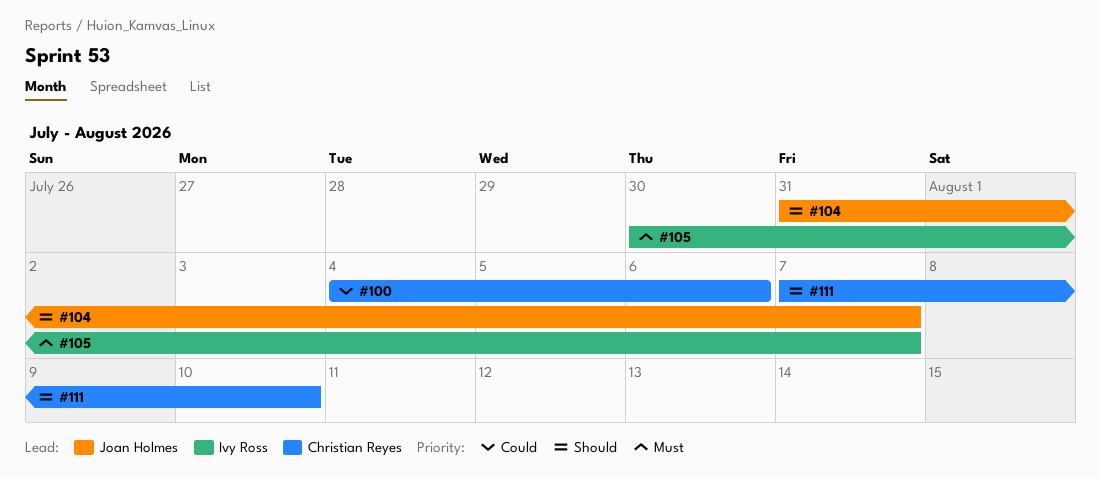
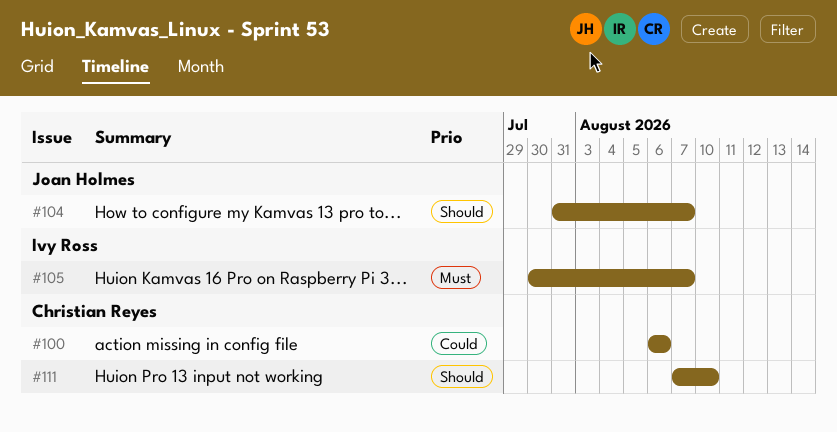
#100, start: Aug 4 -> Aug 6

